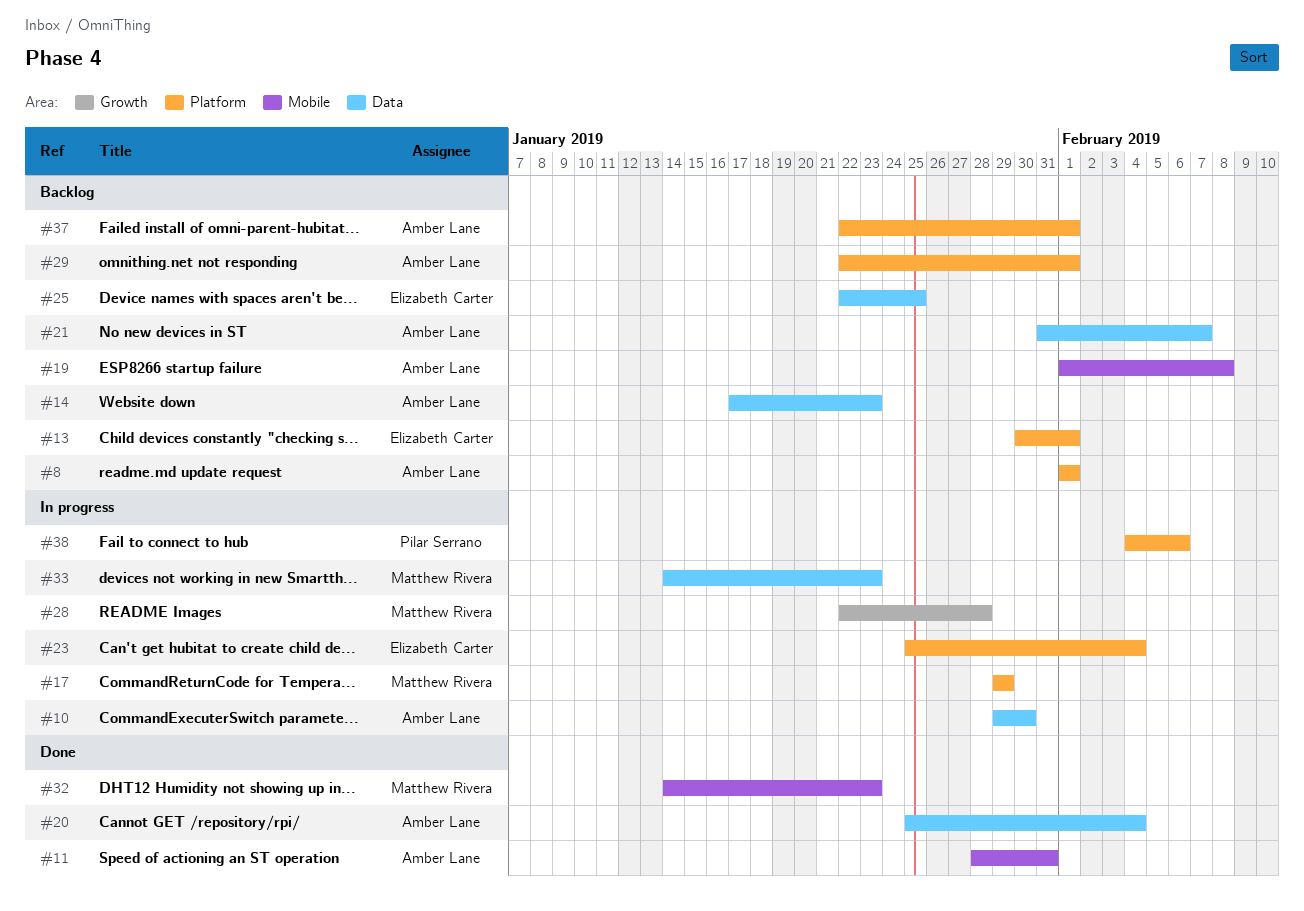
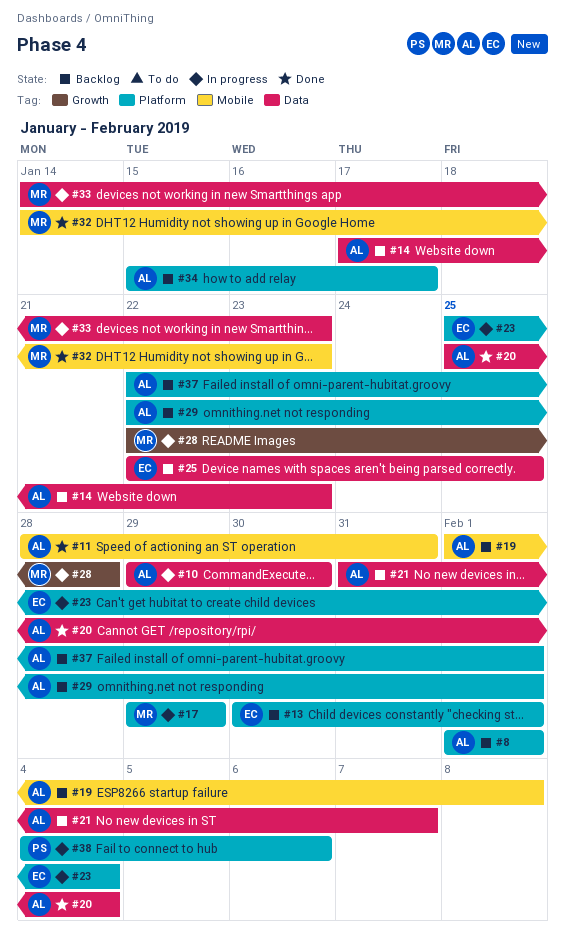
#34: none -> present

